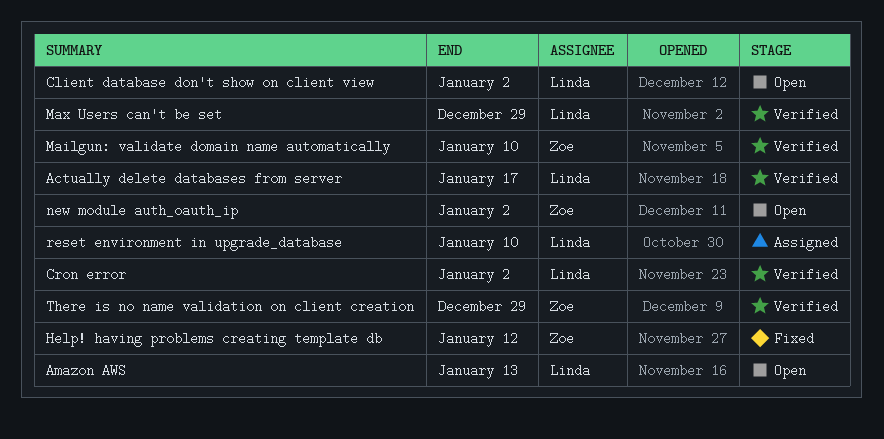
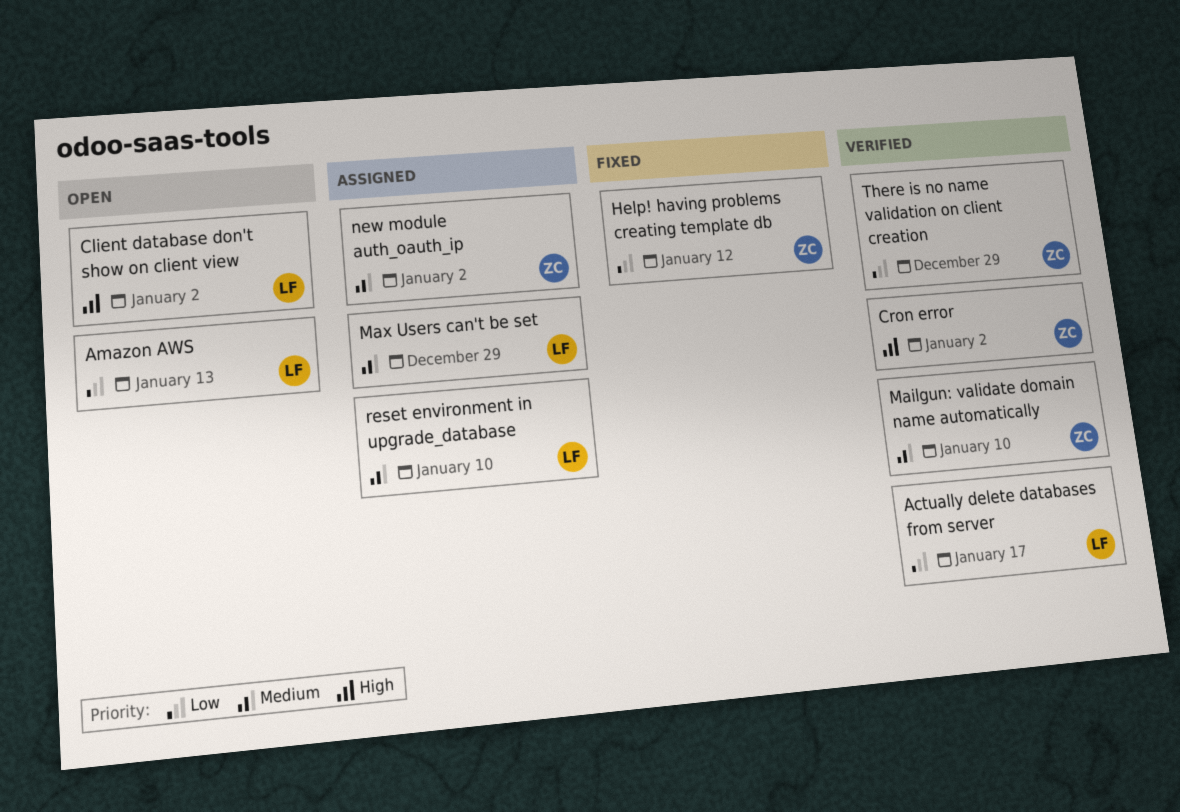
Cron error, owner: Linda -> Zoe
Max Users can't be set, status: Verified -> Assigned
new module auth_oauth_ip, status: Open -> Assigned

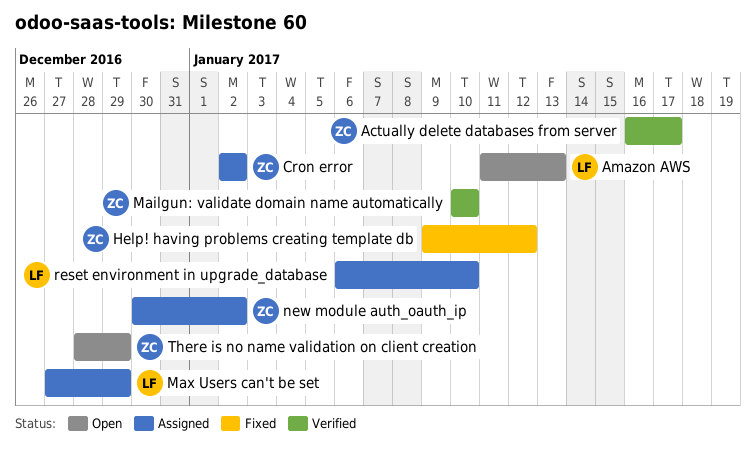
Actually delete databases from server, owner: LF -> ZC
Client database don't show on client view: present -> none
Cron error, status: Verified -> Assigned
There is no name validation on client creation, status: Verified -> Open

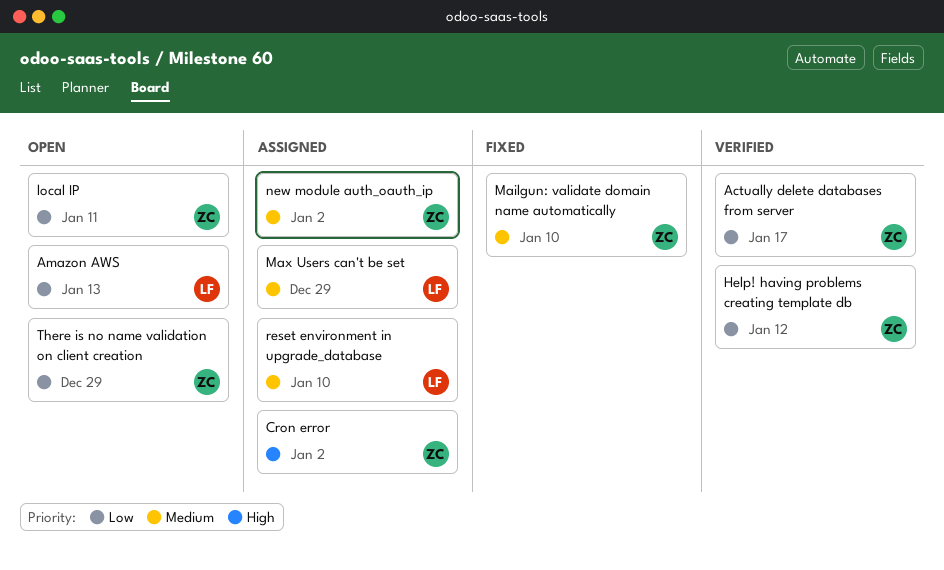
Help! having problems creating template db, status: Fixed -> Verified
local IP: none -> present
Mailgun: validate domain name automatically, status: Verified -> Fixed

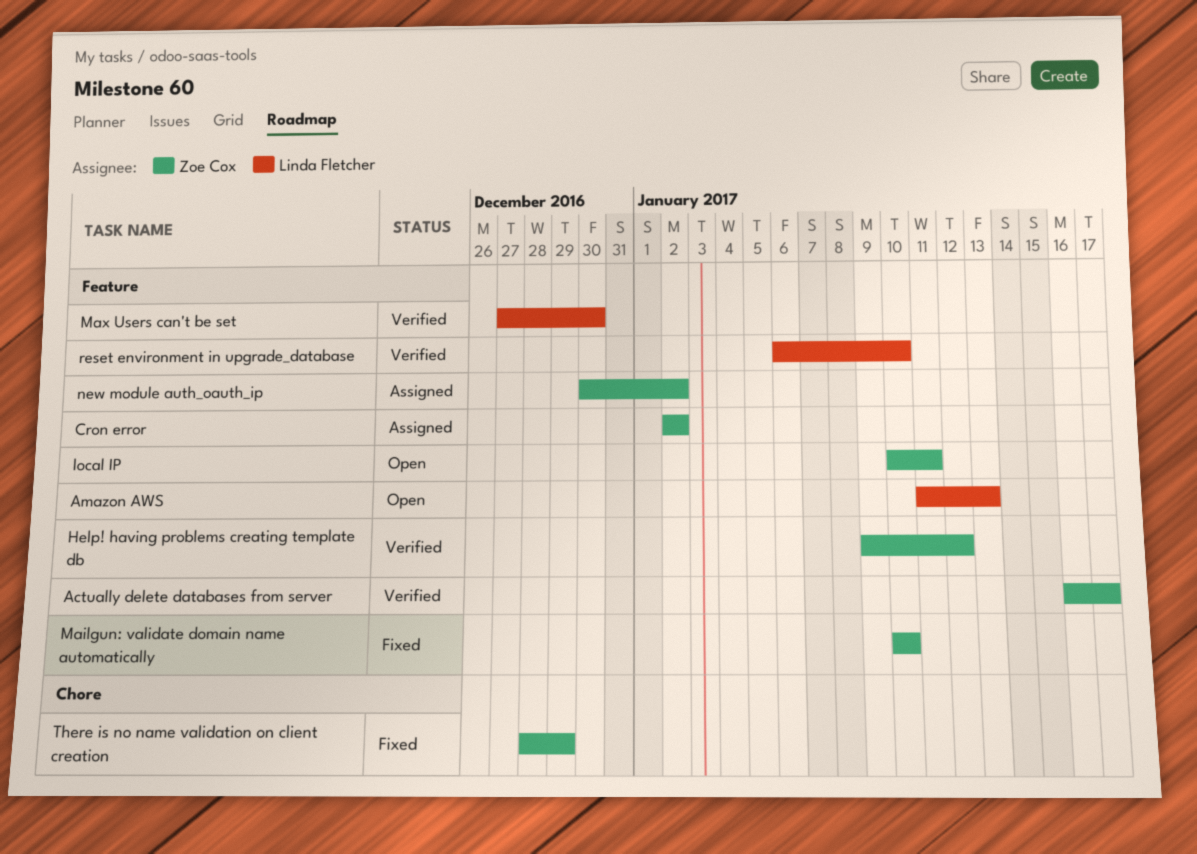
Max Users can't be set, status: Assigned -> Verified
Max Users can't be set, due: Dec 29 -> Dec 30
reset environment in upgrade_database, status: Assigned -> Verified
There is no name validation on client creation, status: Open -> Fixed

